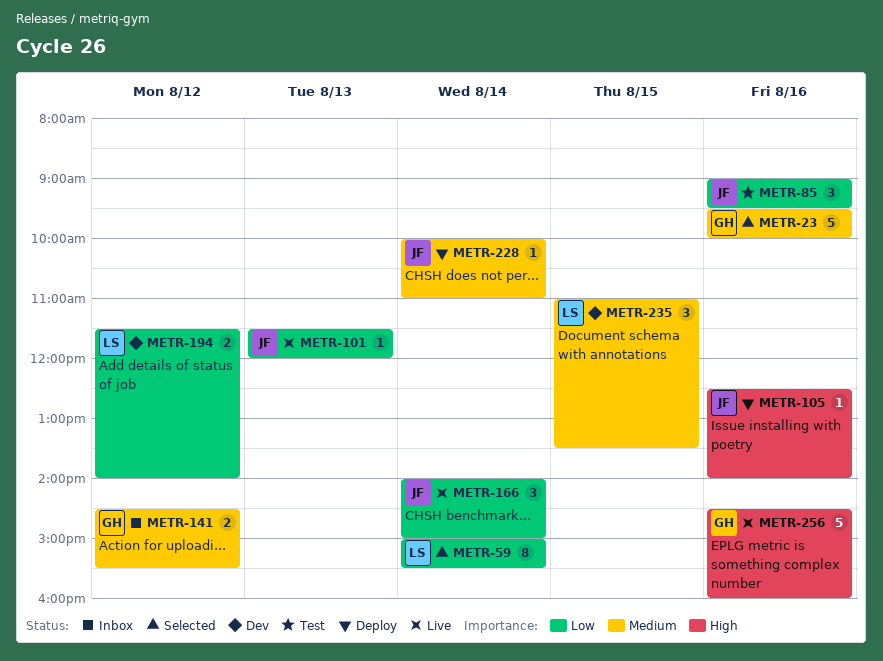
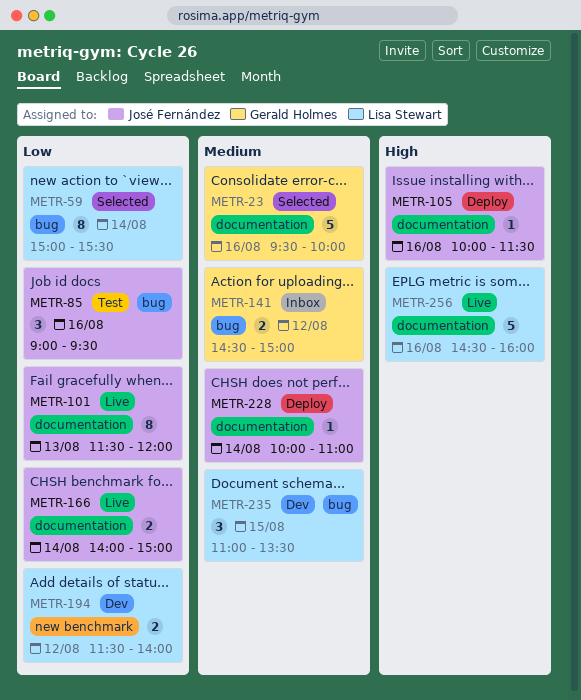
METR-101, estimate: 1 -> 8
METR-105, begins: 12:30 -> 10:00
METR-105, ends: 14:00 -> 11:30
METR-141, ends: 15:30 -> 15:00
METR-166, estimate: 3 -> 2
METR-256, owner: Gerald Holmes -> Lisa Stewart

